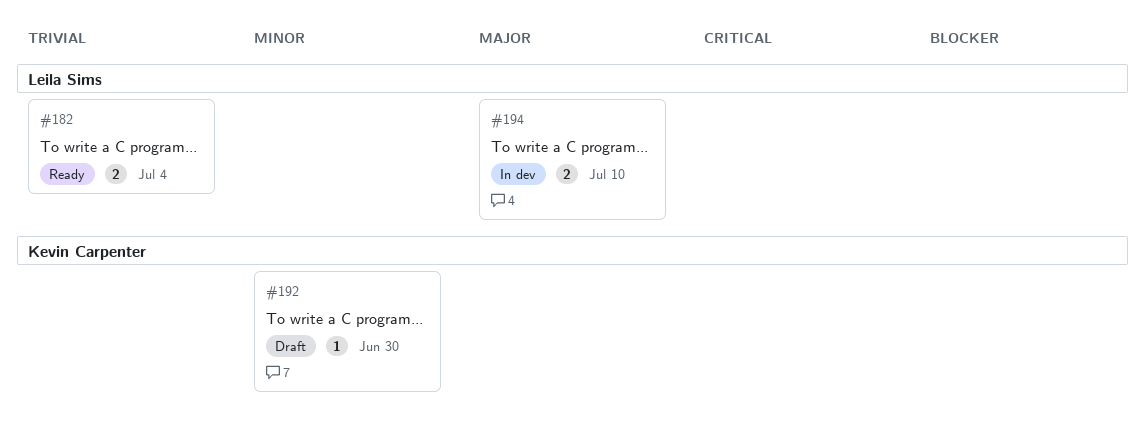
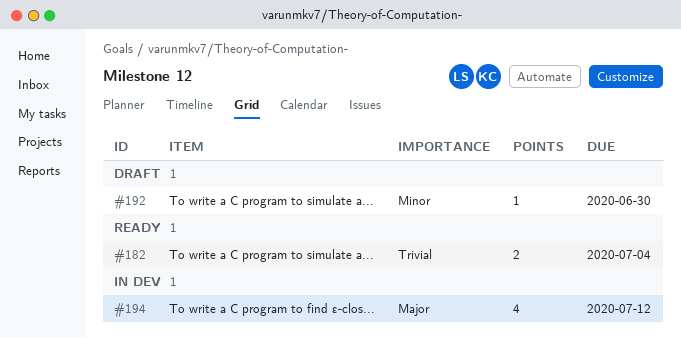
#194, estimate: 2 -> 4
#194, due: Jul 10 -> Jul 12

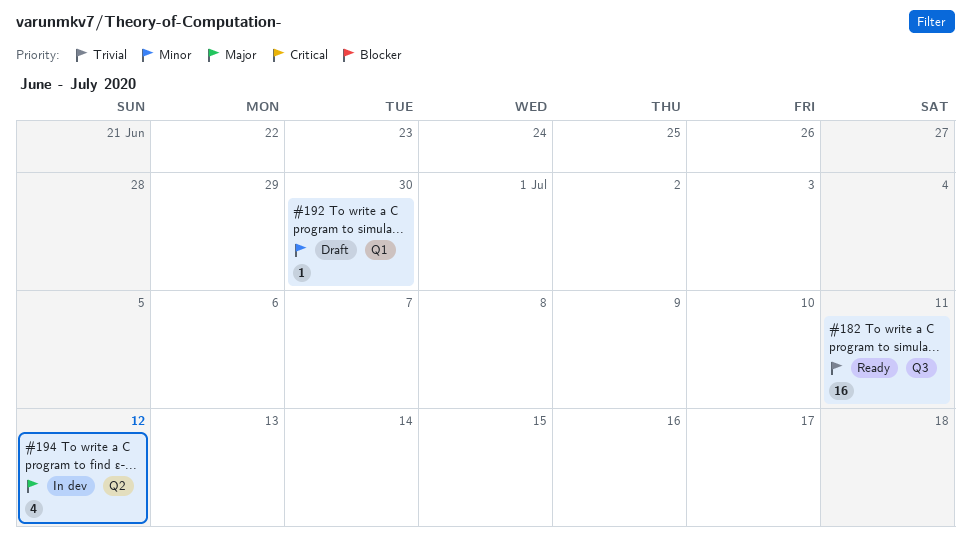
#182, estimate: 2 -> 16
#182, due: Jul 4 -> Jul 11

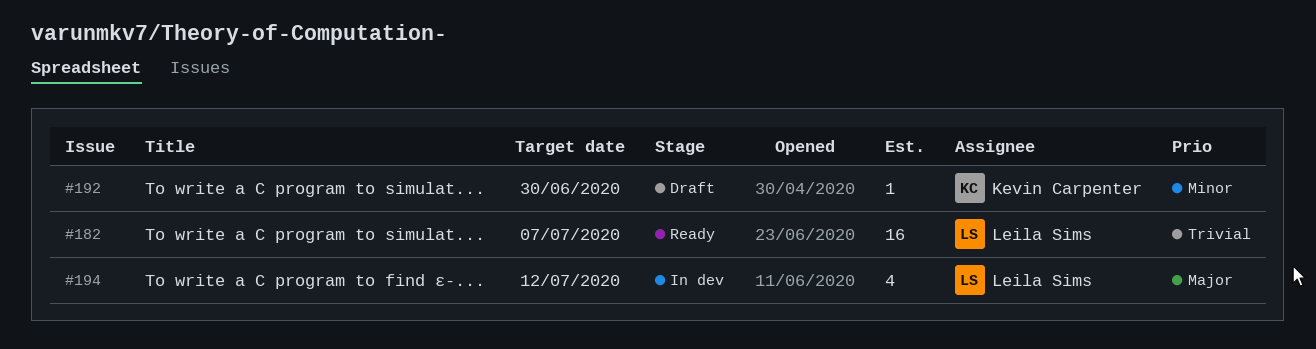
#182, due: Jul 11 -> Jul 7

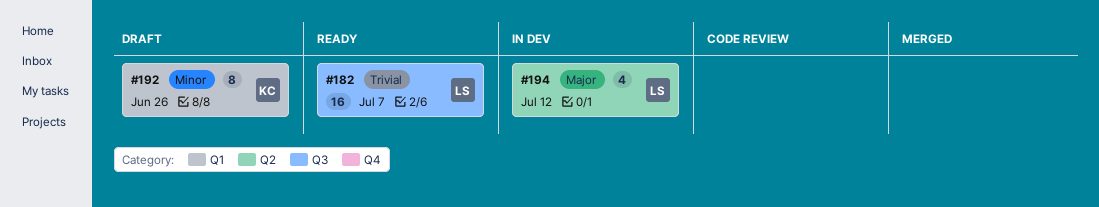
#192, estimate: 1 -> 8
#192, due: Jun 30 -> Jun 26

